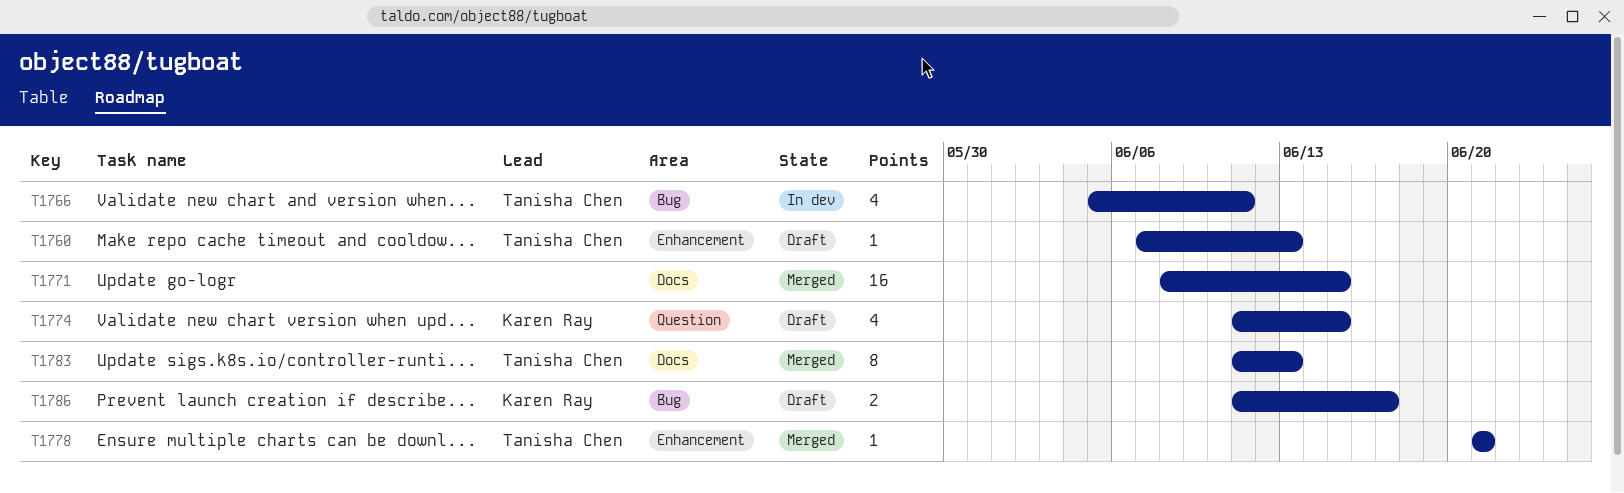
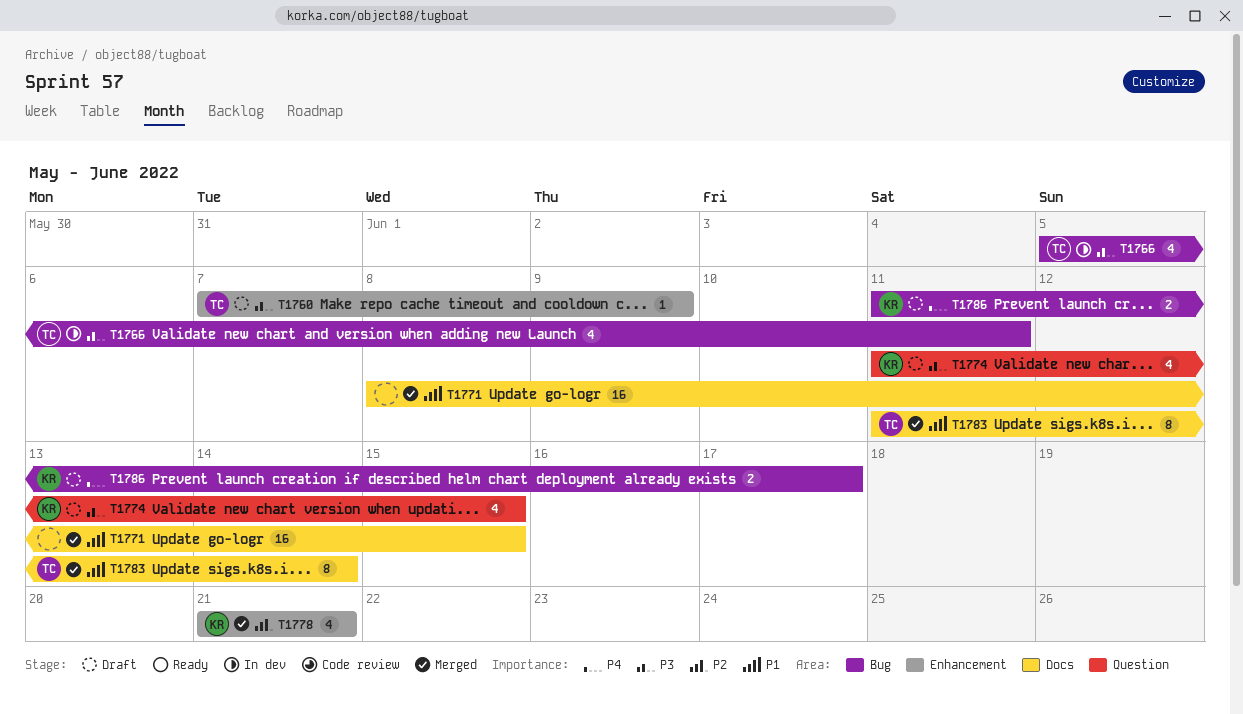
T1760, due: Jun 13 -> Jun 9
T1778, owner: Tanisha Chen -> Karen Ray
T1778, estimate: 1 -> 4
T1783, due: Jun 13 -> Jun 14

